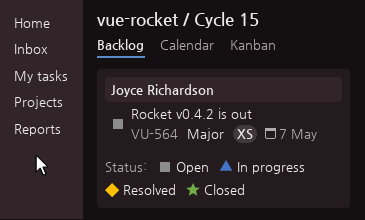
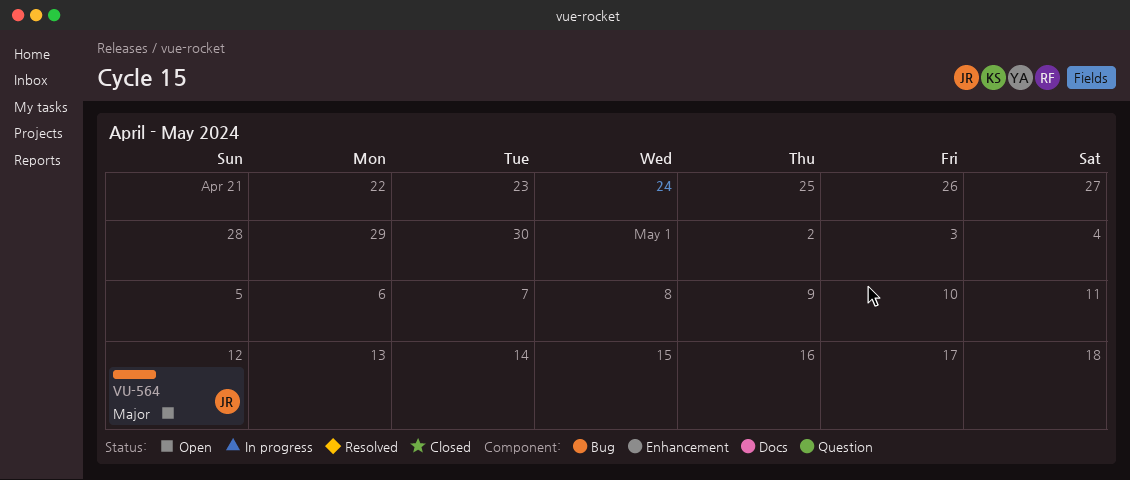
VU-564, due: May 7 -> May 12

